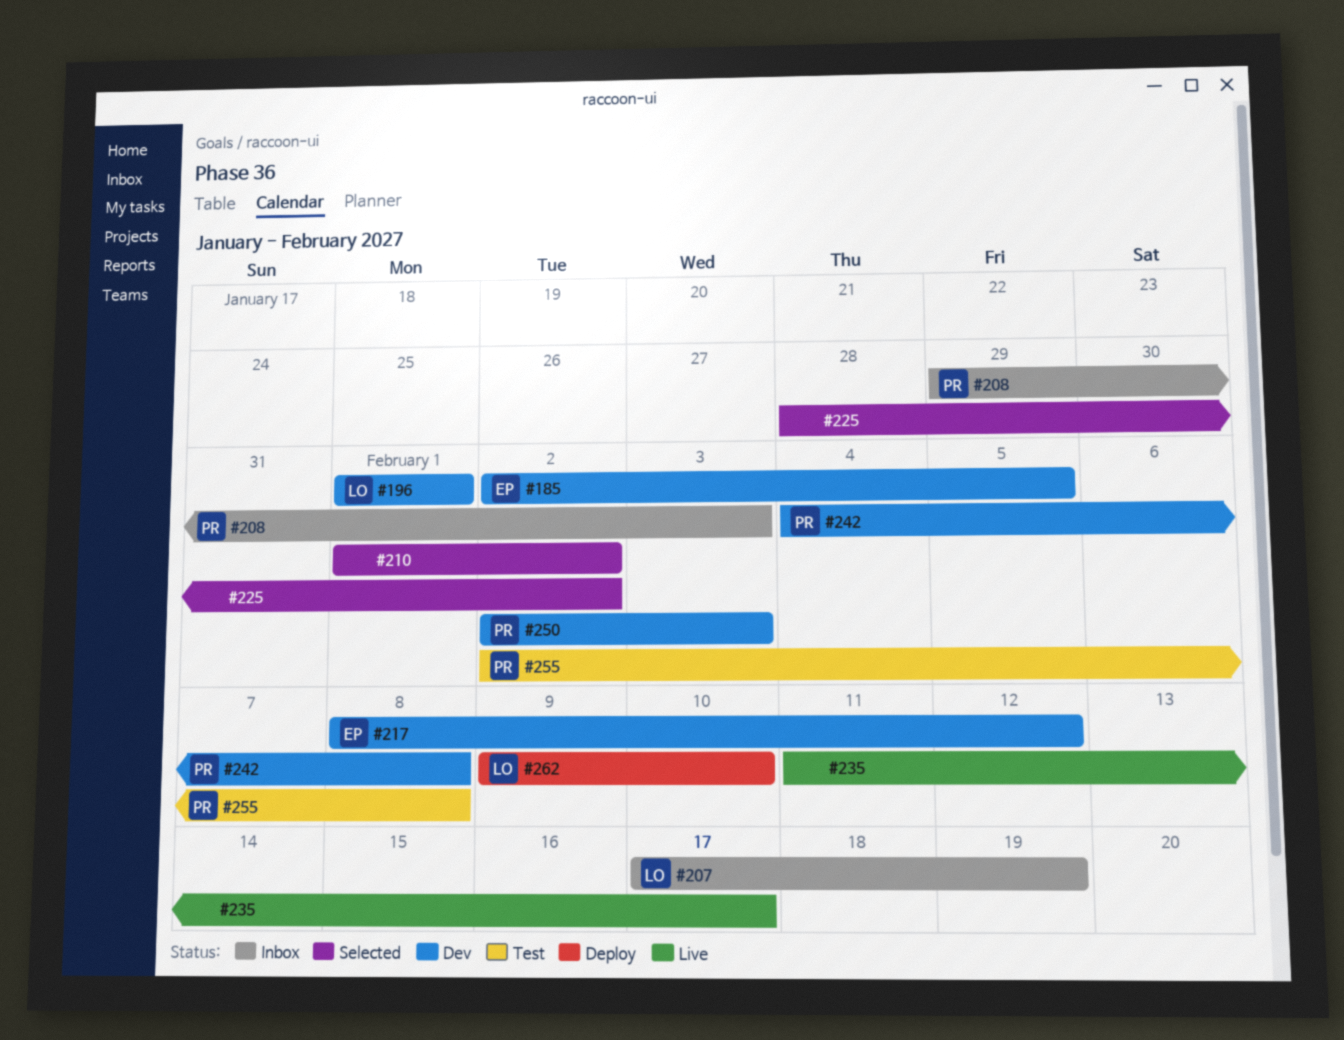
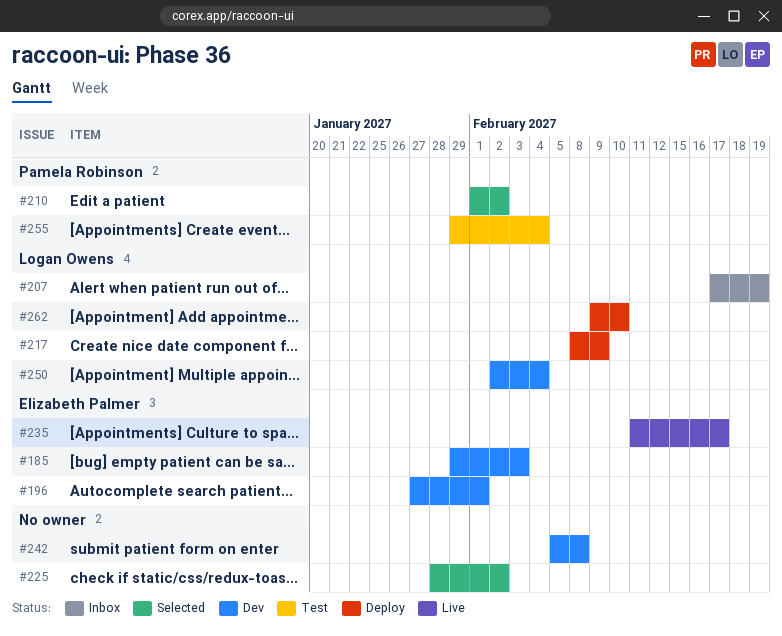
#185, start: Feb 2 -> Jan 29
#185, due: Feb 5 -> Feb 3
#196, owner: Logan Owens -> Elizabeth Palmer
#196, start: Feb 1 -> Jan 27
#208: present -> none
#210, owner: none -> Pamela Robinson
#217, status: Dev -> Deploy
#217, owner: Elizabeth Palmer -> Logan Owens
#217, due: Feb 12 -> Feb 9
#235, owner: none -> Elizabeth Palmer
#242, owner: Pamela Robinson -> none
#242, start: Feb 4 -> Feb 5
#250, owner: Pamela Robinson -> Logan Owens
#250, due: Feb 3 -> Feb 4
#255, start: Feb 2 -> Jan 29
#255, due: Feb 8 -> Feb 4

